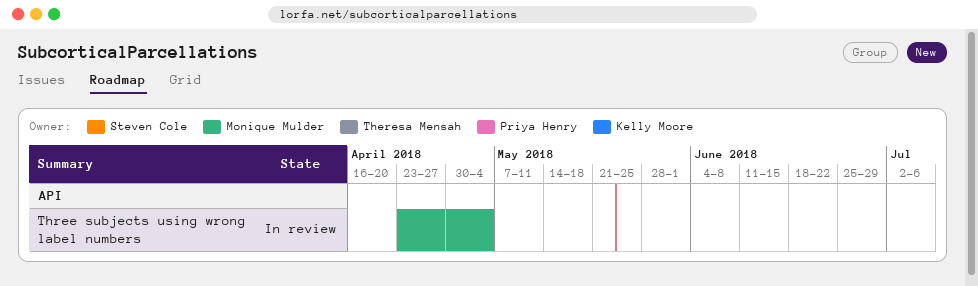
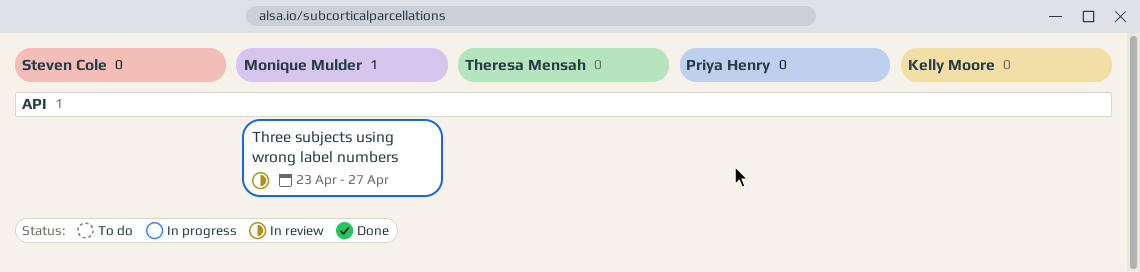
Three subjects using wrong label numbers, due: May 4 -> Apr 27

